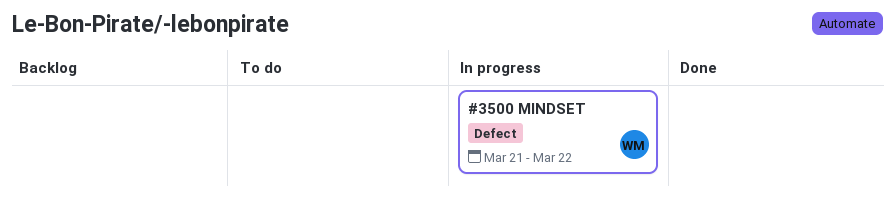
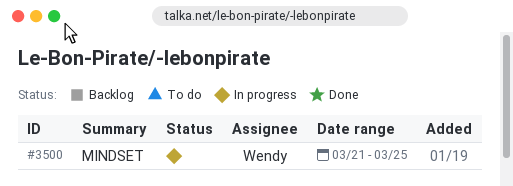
#3500, due: Mar 22 -> Mar 25

